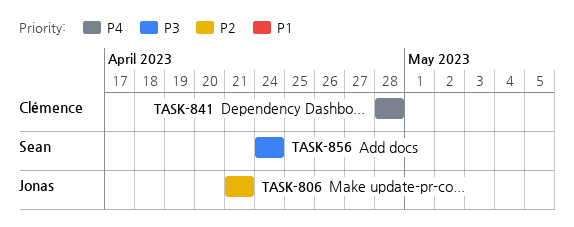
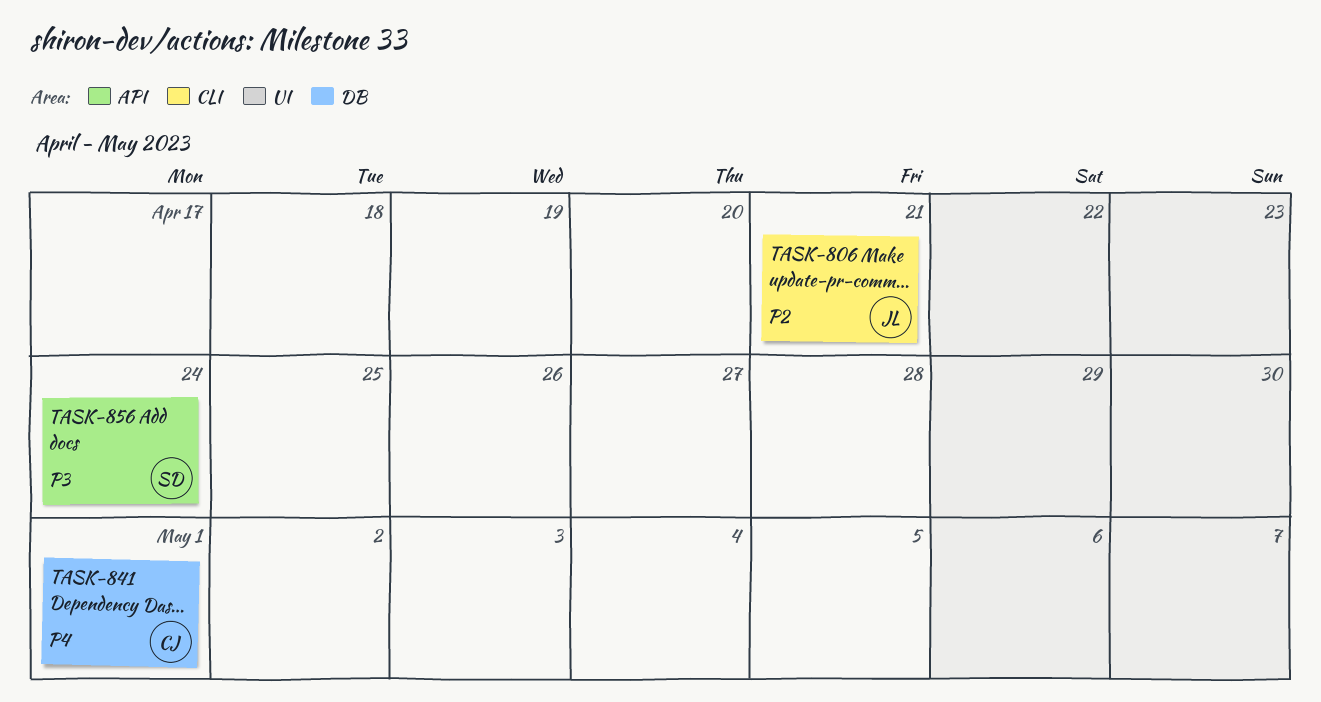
TASK-841, due: Apr 28 -> May 1

